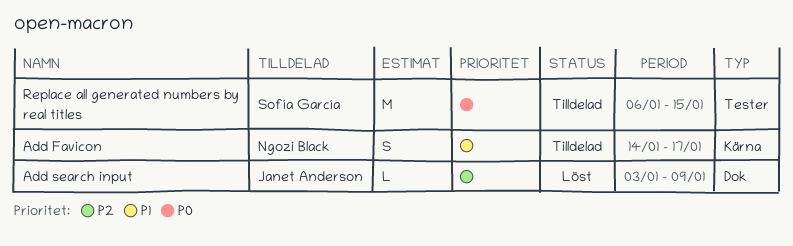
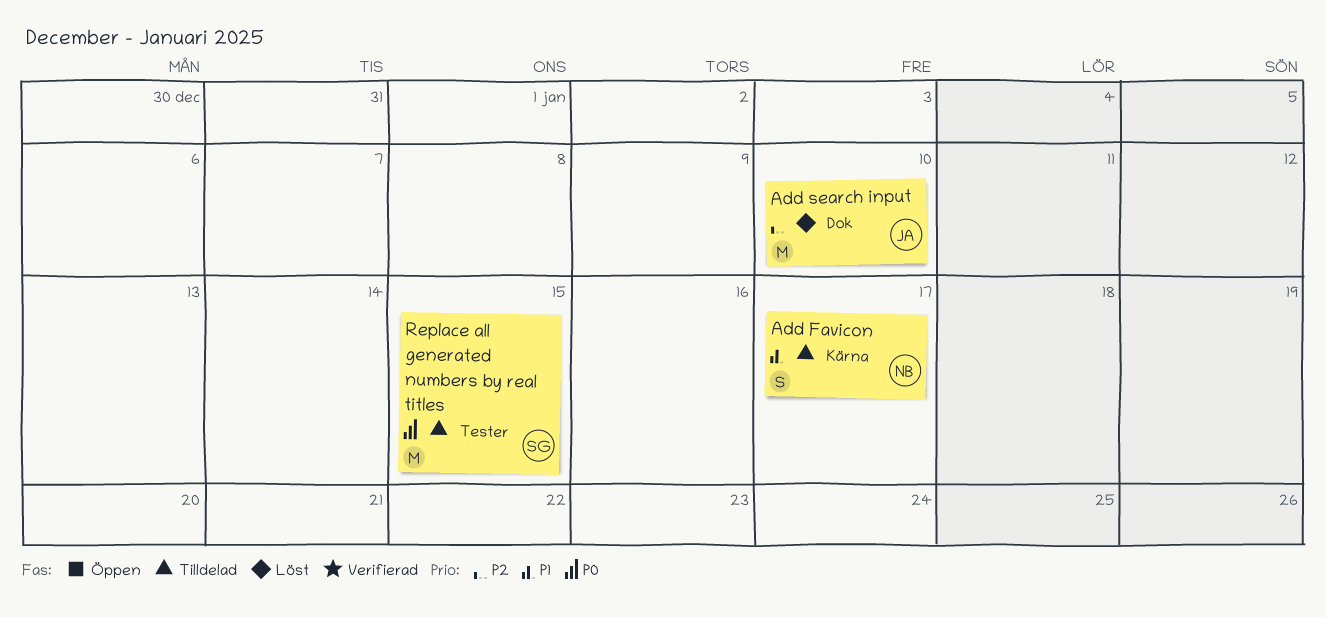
Add search input, estimate: L -> M
Add search input, due: Jan 9 -> Jan 10

